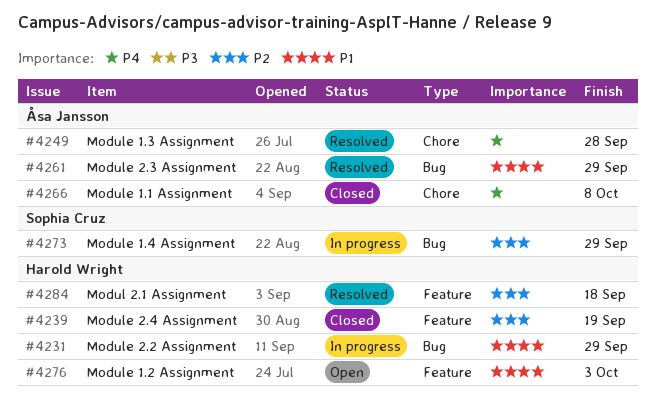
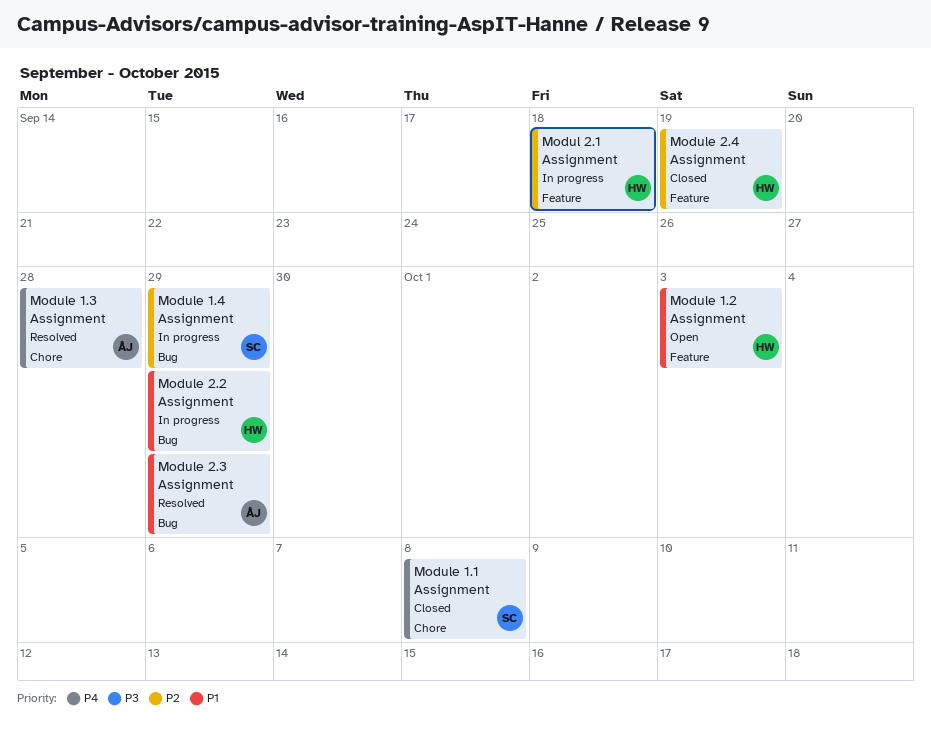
Modul 2.1 Assignment, status: Resolved -> In progress
Module 1.1 Assignment, owner: Åsa Jansson -> Sophia Cruz

